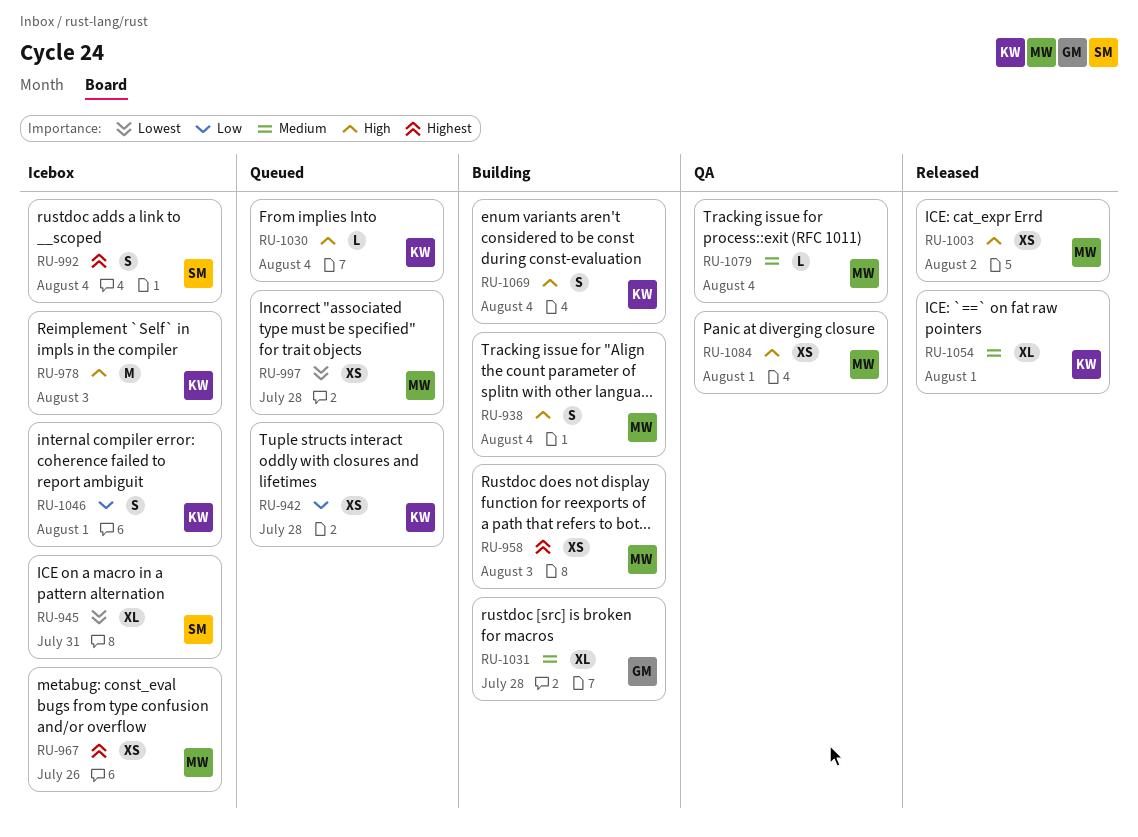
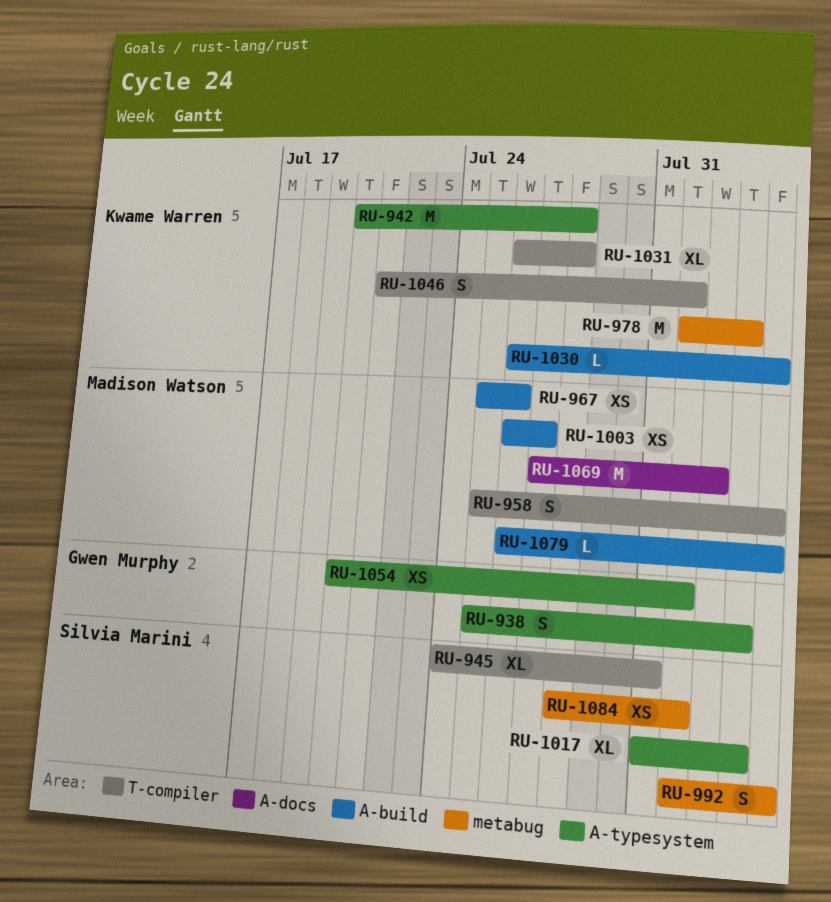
RU-938, owner: Madison Watson -> Gwen Murphy
RU-938, due: Aug 4 -> Aug 3
RU-942, estimate: XS -> M
RU-958, estimate: XS -> S
RU-958, due: Aug 3 -> Aug 4
RU-997: present -> none
RU-1003, due: Aug 2 -> Jul 27
RU-1017: none -> present
RU-1031, owner: Gwen Murphy -> Kwame Warren
RU-1054, owner: Kwame Warren -> Gwen Murphy
RU-1054, estimate: XL -> XS
RU-1069, owner: Kwame Warren -> Madison Watson
RU-1069, estimate: S -> M
RU-1069, due: Aug 4 -> Aug 2
RU-1084, owner: Madison Watson -> Silvia Marini

